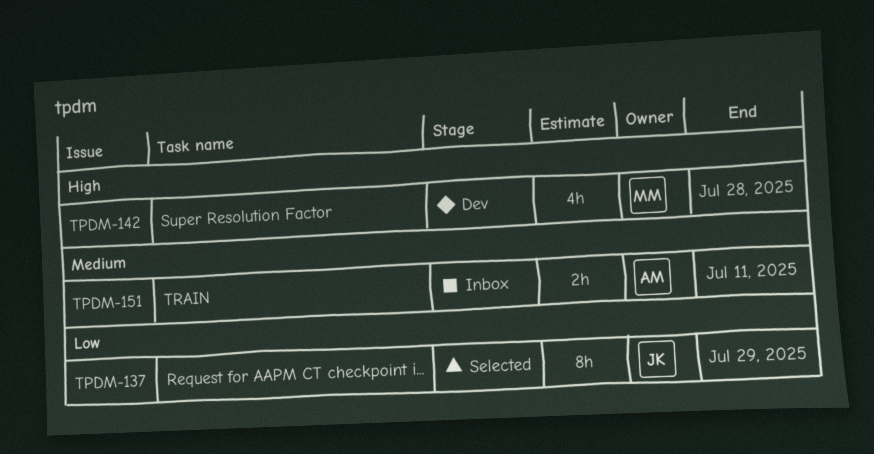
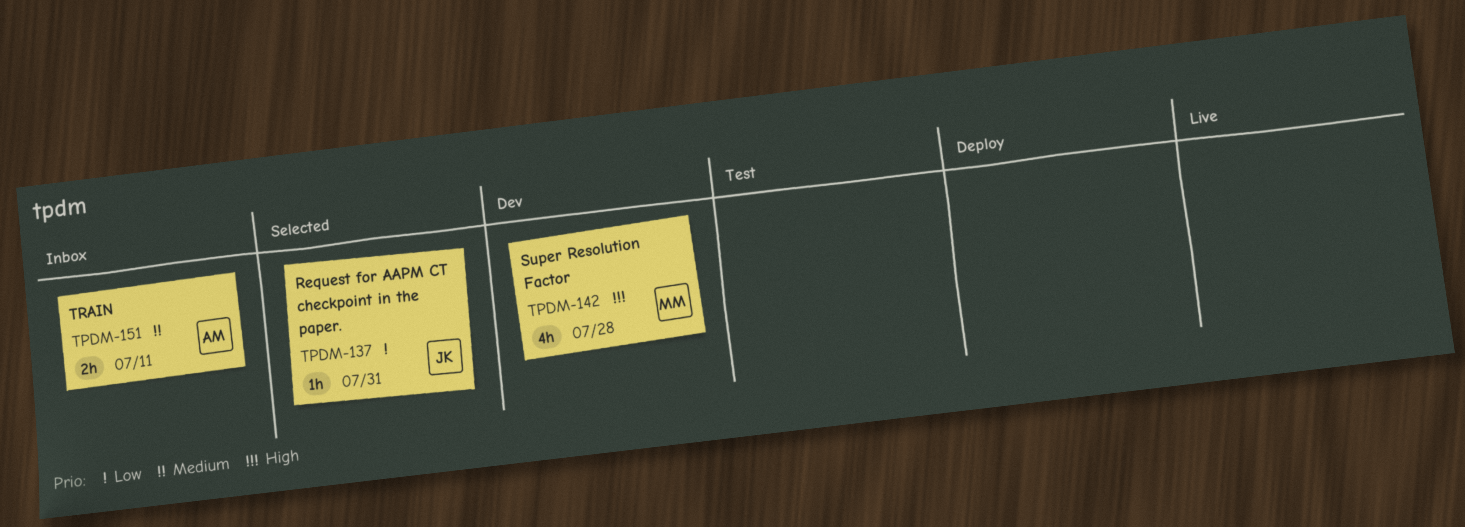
TPDM-137, estimate: 8h -> 1h
TPDM-137, due: Jul 29 -> Jul 31

